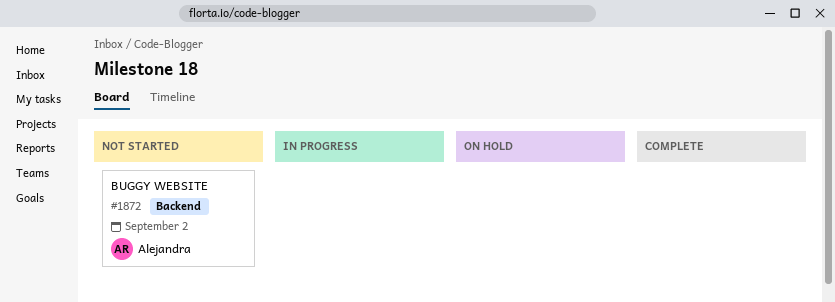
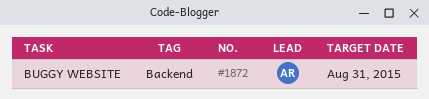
#1872, due: Sep 2 -> Aug 31

